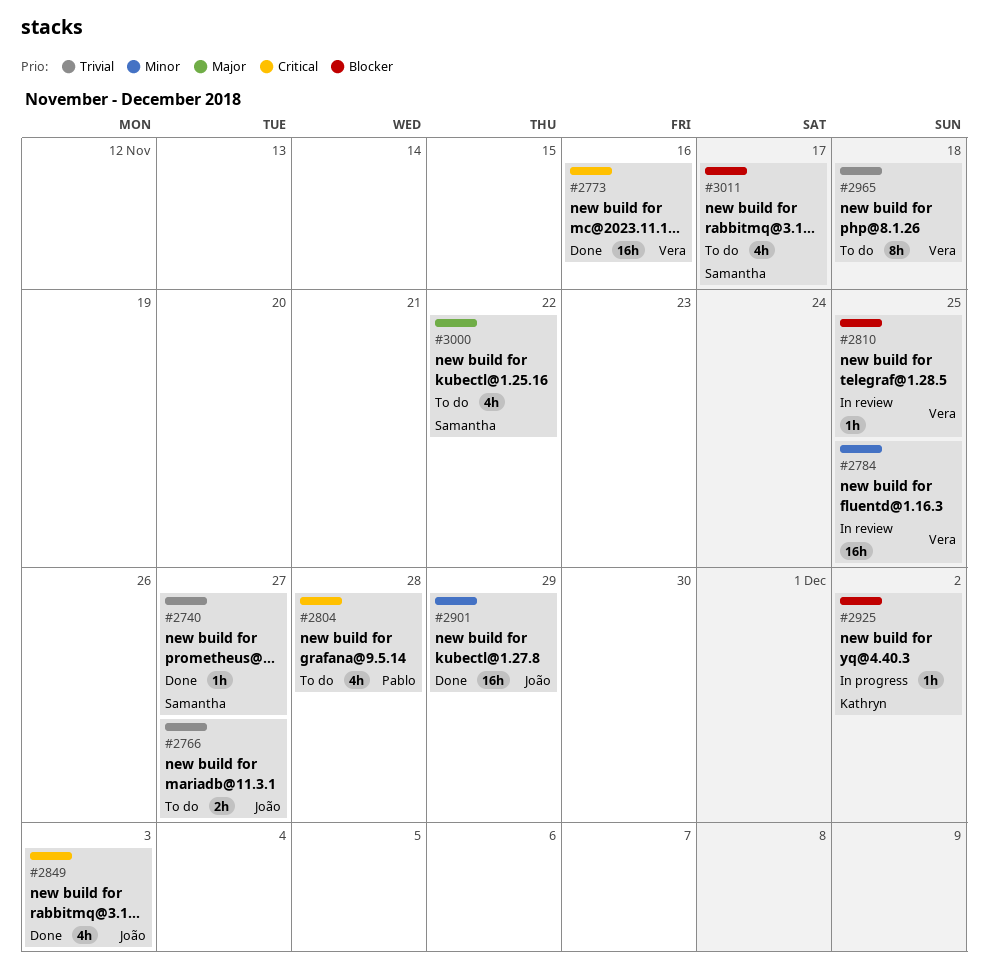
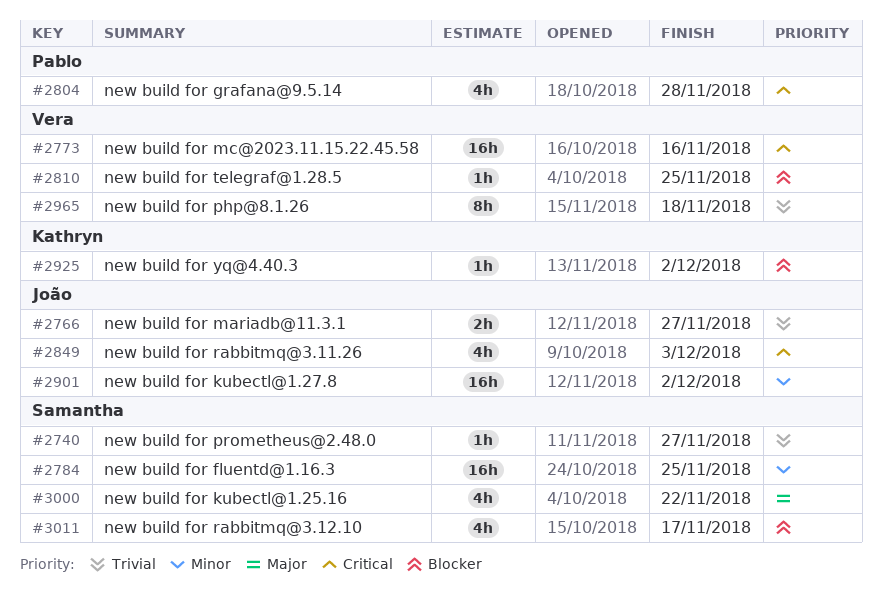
#2784, owner: Vera -> Samantha
#2901, due: Nov 29 -> Dec 2

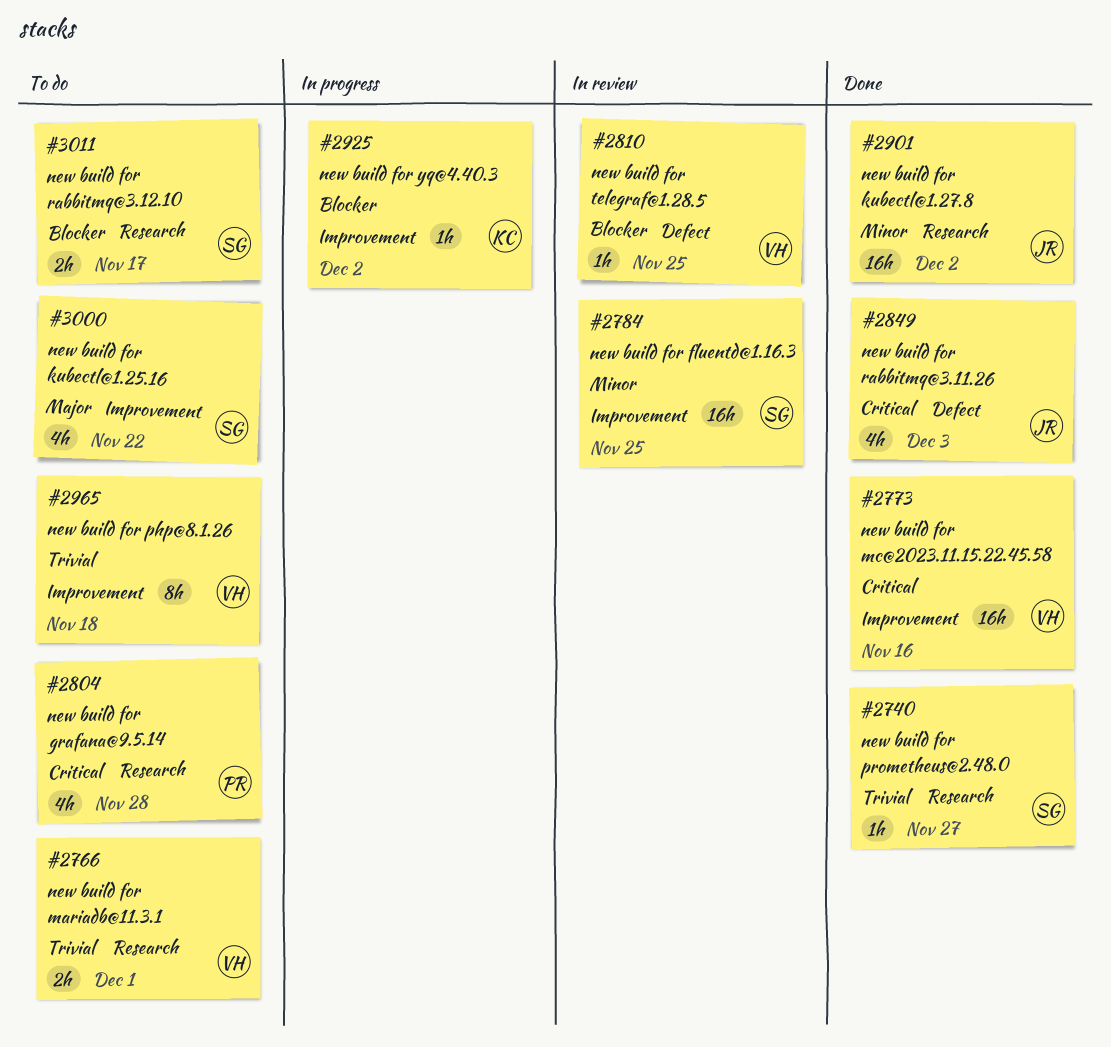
#2766, owner: João -> Vera
#2766, due: Nov 27 -> Dec 1
#3011, estimate: 4h -> 2h

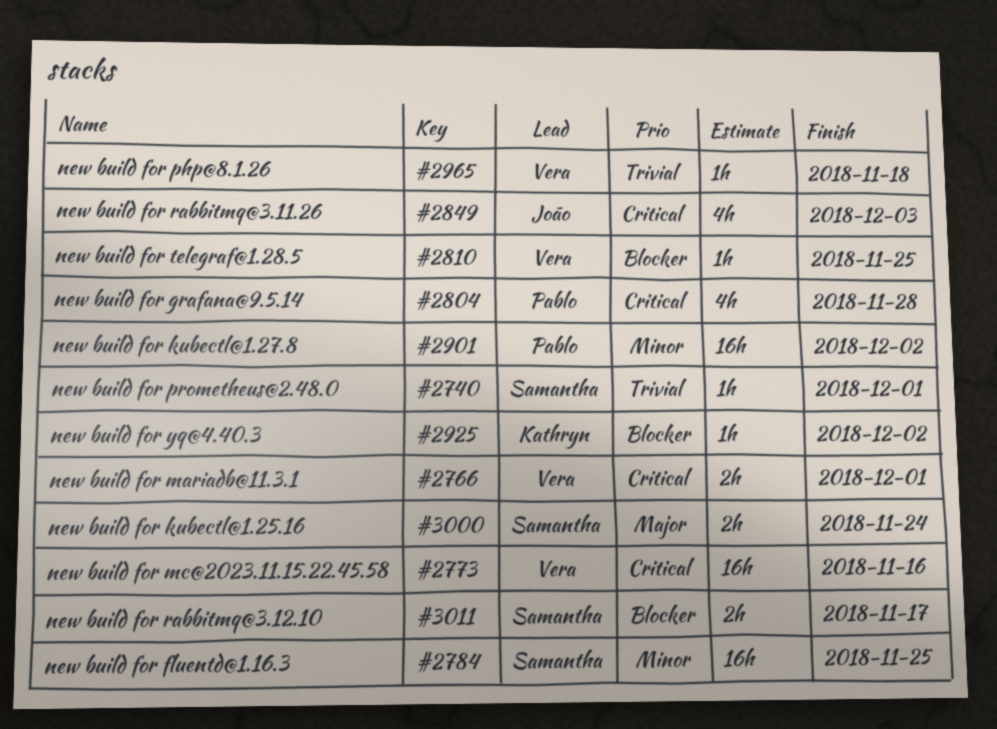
#2740, due: Nov 27 -> Dec 1
#2766, priority: Trivial -> Critical
#2901, owner: João -> Pablo
#2965, estimate: 8h -> 1h
#3000, estimate: 4h -> 2h
#3000, due: Nov 22 -> Nov 24

